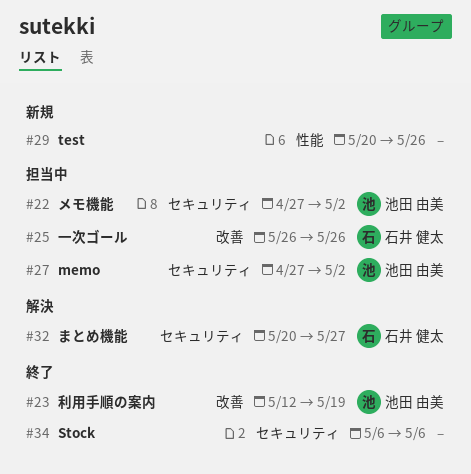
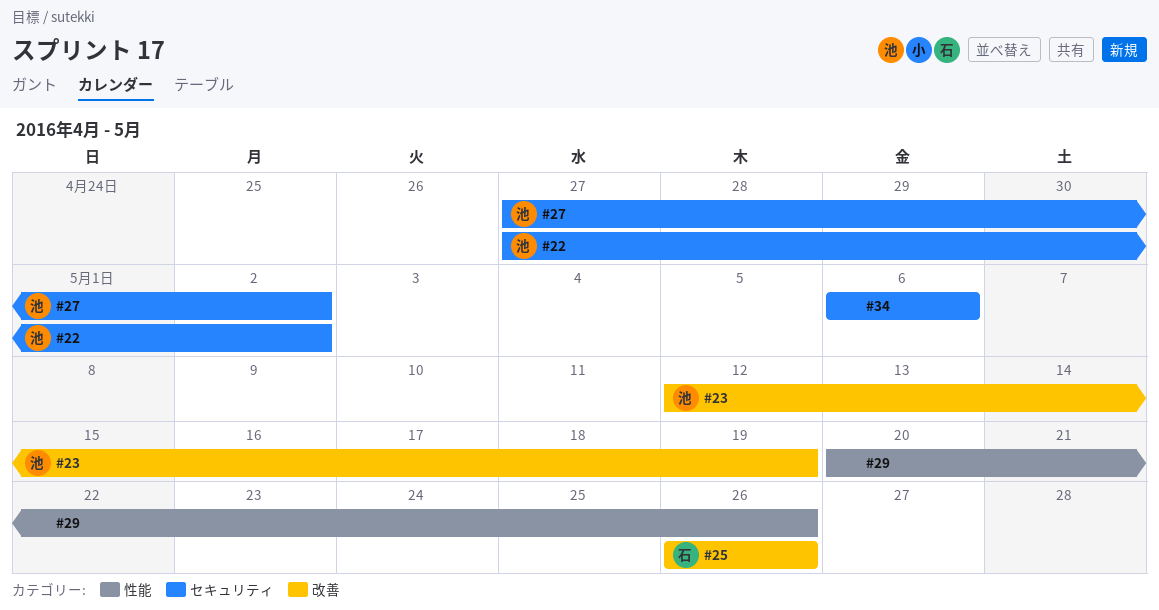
#32: present -> none

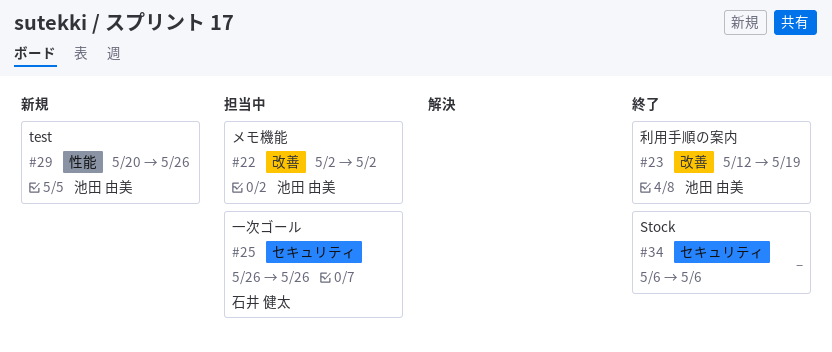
#22, label: セキュリティ -> 改善
#22, start: Apr 27 -> May 2
#25, label: 改善 -> セキュリティ
#27: present -> none
#29, owner: none -> 池田 由美

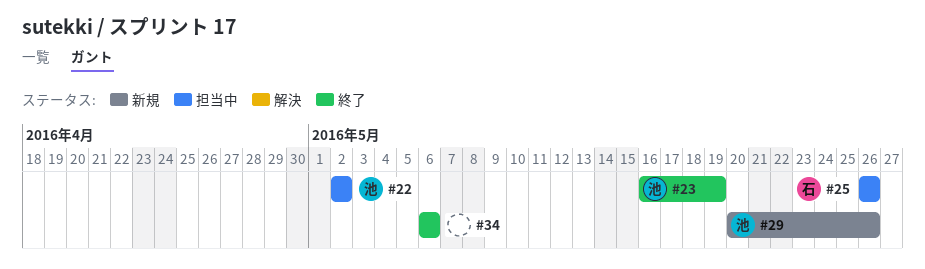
#23, start: May 12 -> May 16

